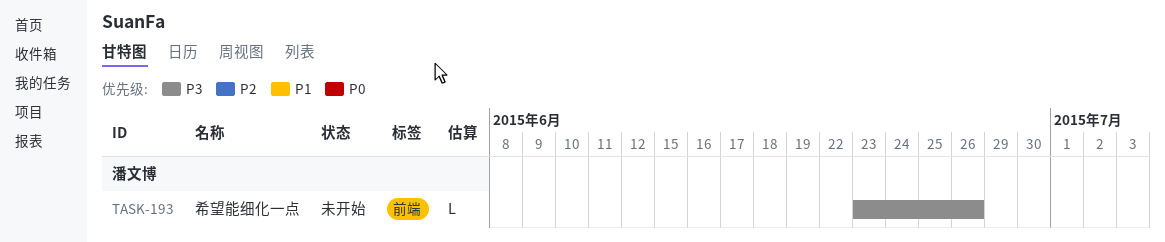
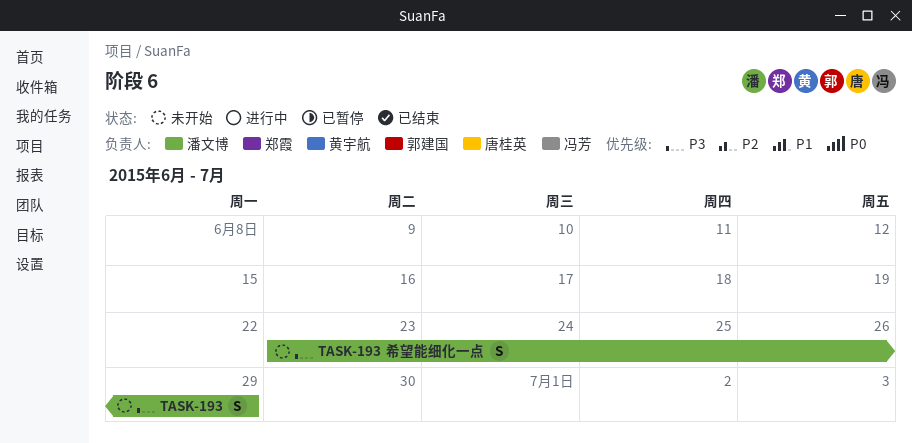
TASK-193, estimate: L -> S
TASK-193, due: Jun 26 -> Jun 29

